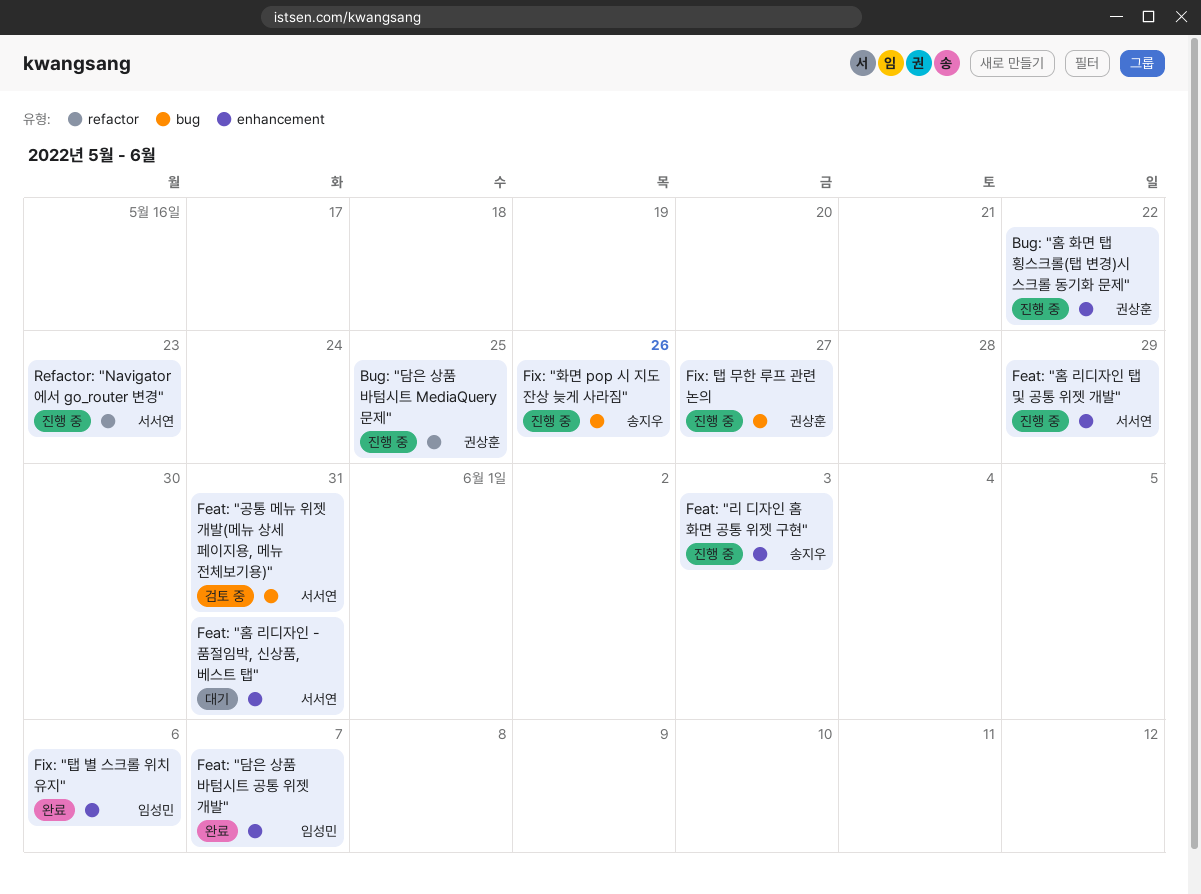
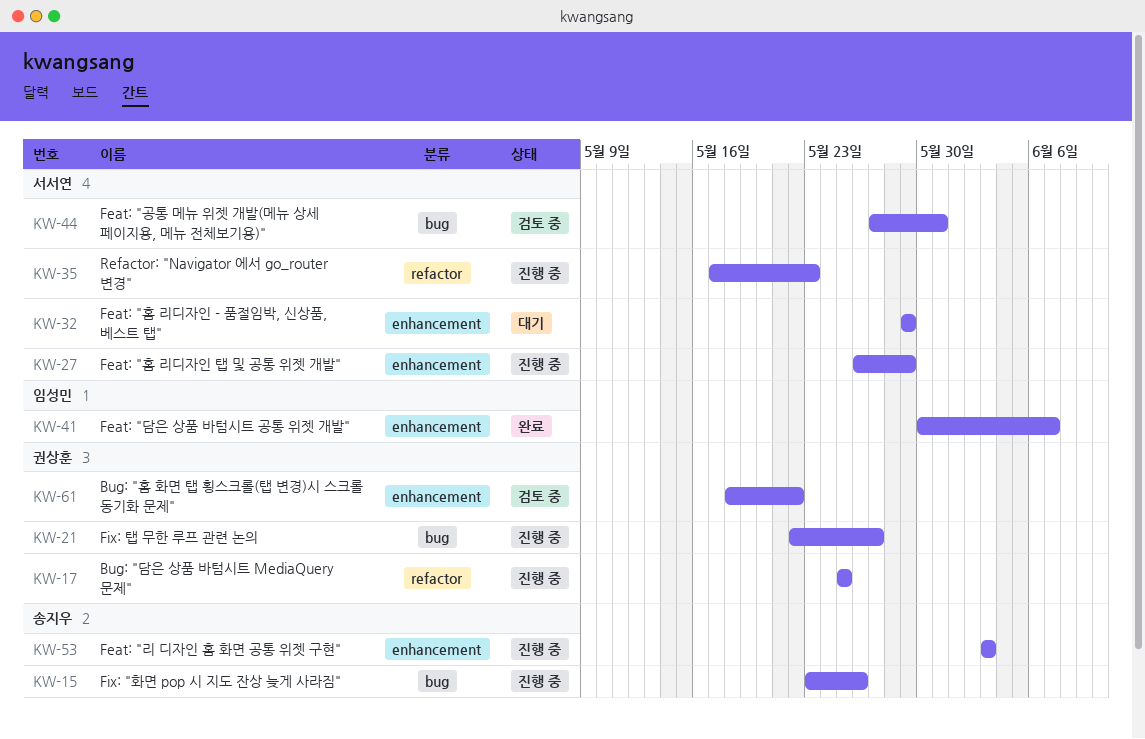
Bug: "홈 화면 탭 횡스크롤(탭 변경)시 스크롤 동기화 문제", status: 진행 중 -> 검토 중
Feat: "홈 리디자인 - 품절임박, 신상품, 베스트 탭", due: May 31 -> May 29
Fix: "탭 별 스크롤 위치 유지": present -> none

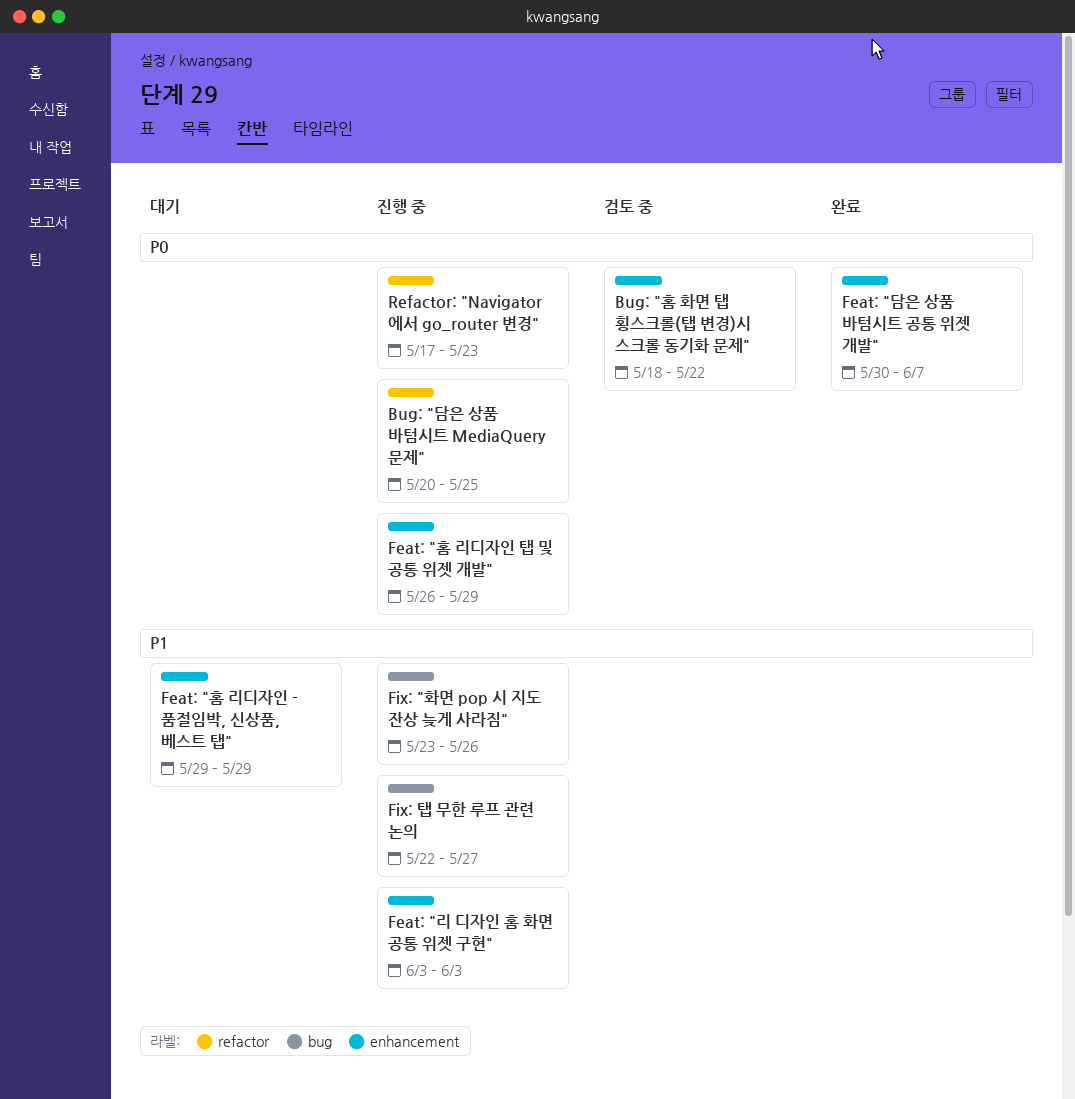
Bug: "담은 상품 바텀시트 MediaQuery 문제", start: May 25 -> May 20
Feat: "공통 메뉴 위젯 개발(메뉴 상세 페이지용, 메뉴 전체보기용)": present -> none

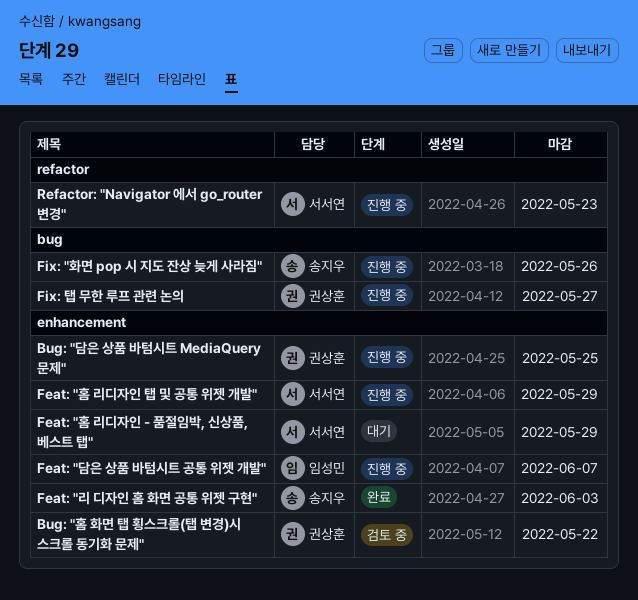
Bug: "담은 상품 바텀시트 MediaQuery 문제", label: refactor -> enhancement
Feat: "담은 상품 바텀시트 공통 위젯 개발", status: 완료 -> 진행 중
Feat: "리 디자인 홈 화면 공통 위젯 구현", status: 진행 중 -> 완료

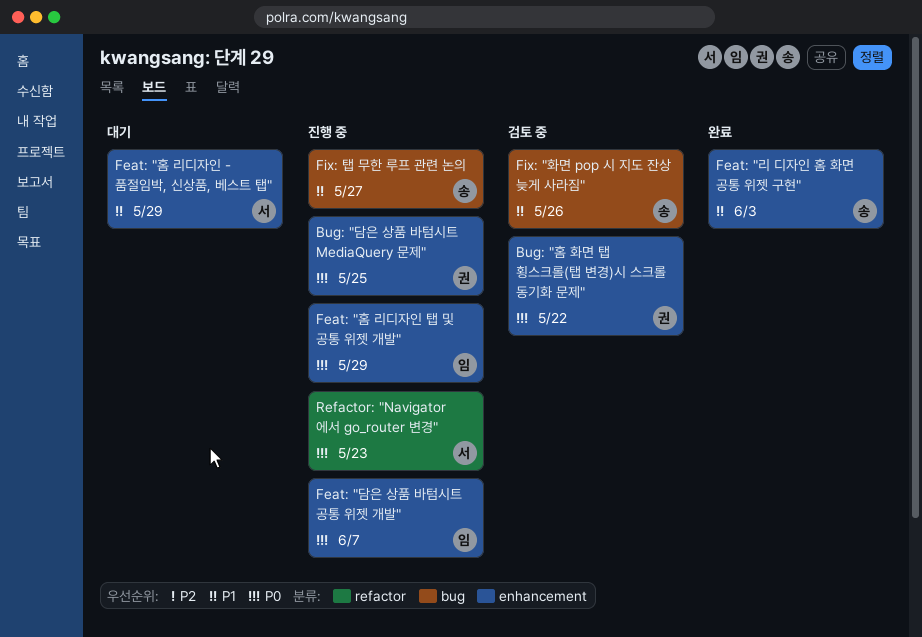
Feat: "홈 리디자인 탭 및 공통 위젯 개발", owner: 서서연 -> 임성민
Fix: "화면 pop 시 지도 잔상 늦게 사라짐", status: 진행 중 -> 검토 중
Fix: 탭 무한 루프 관련 논의, owner: 권상훈 -> 송지우

